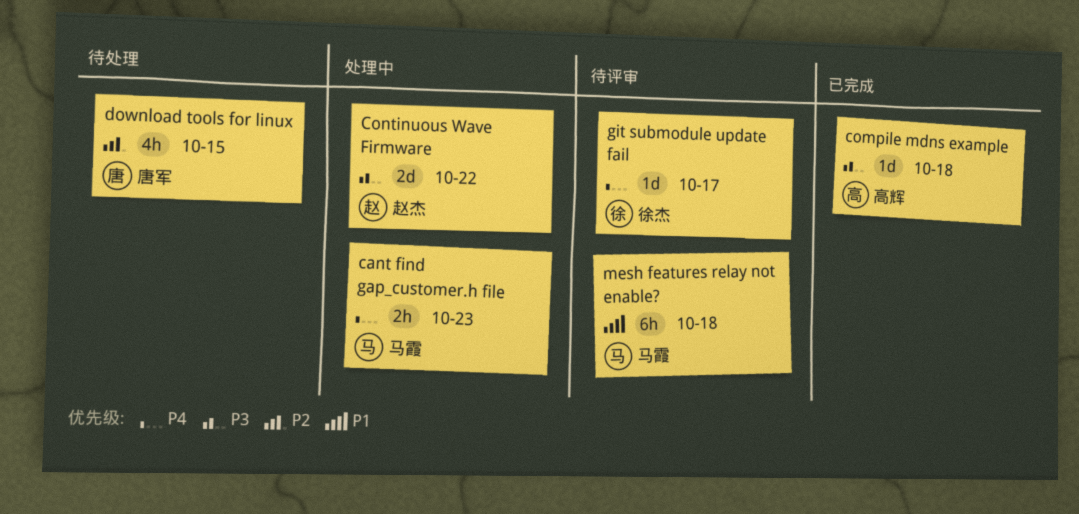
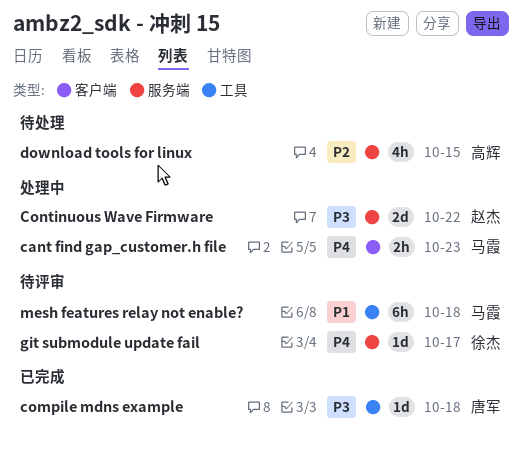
compile mdns example, owner: 高辉 -> 唐军
download tools for linux, owner: 唐军 -> 高辉

